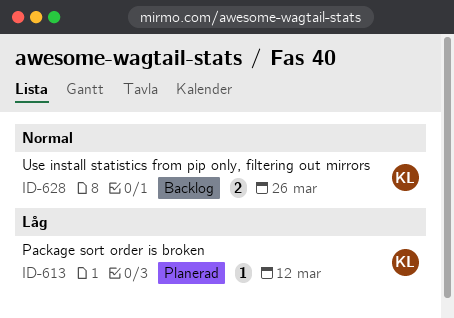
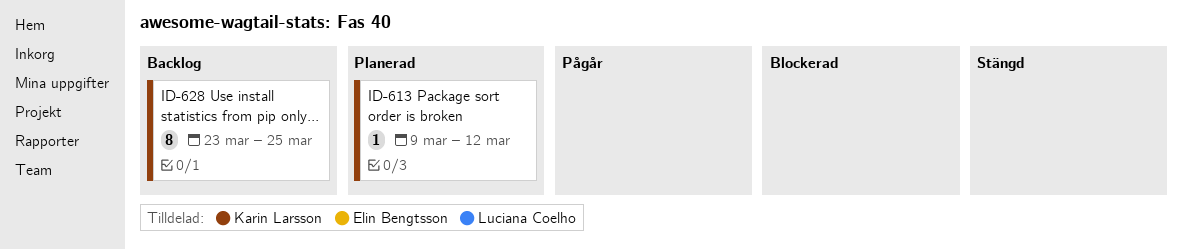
ID-628, estimate: 2 -> 8
ID-628, due: Mar 26 -> Mar 25

